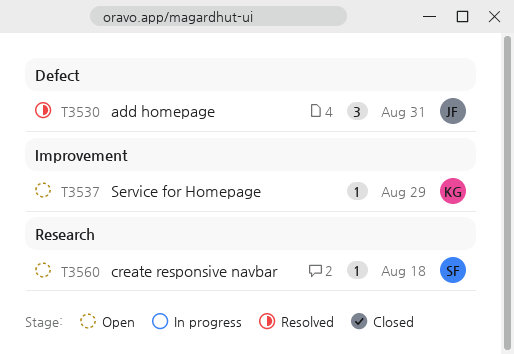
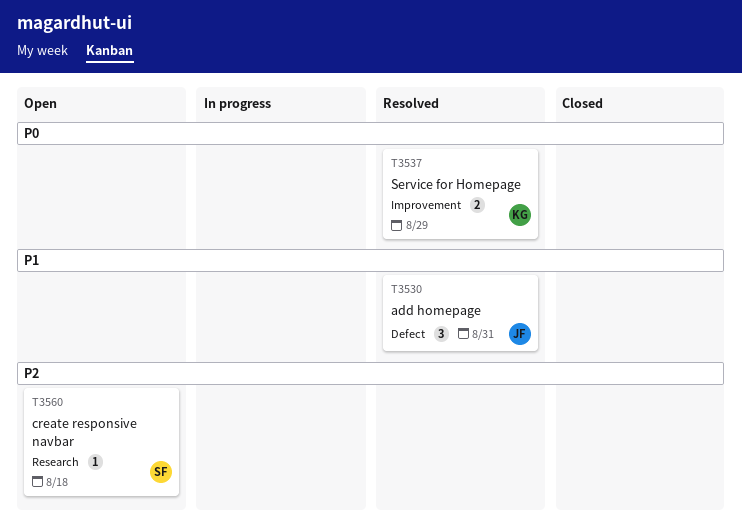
T3537, status: Open -> Resolved
T3537, estimate: 1 -> 2

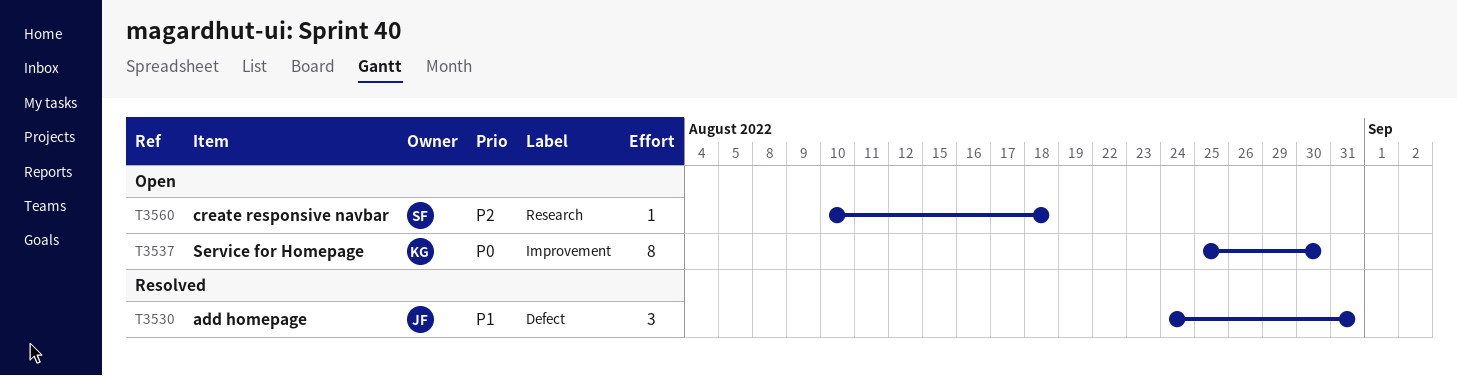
T3537, status: Resolved -> Open
T3537, estimate: 2 -> 8
T3537, due: Aug 29 -> Aug 30

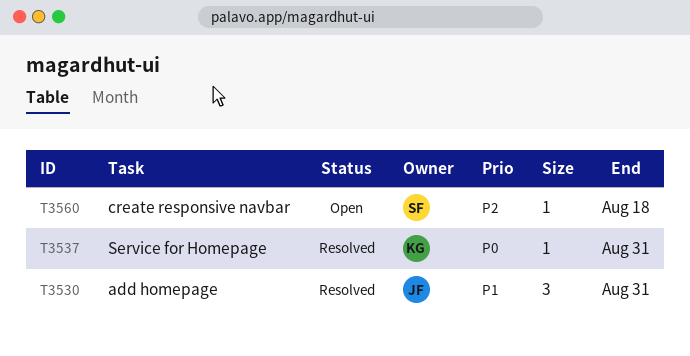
T3537, status: Open -> Resolved
T3537, estimate: 8 -> 1
T3537, due: Aug 30 -> Aug 31

